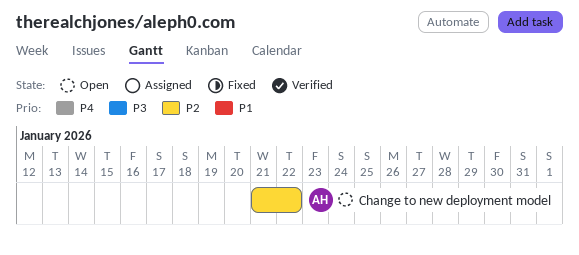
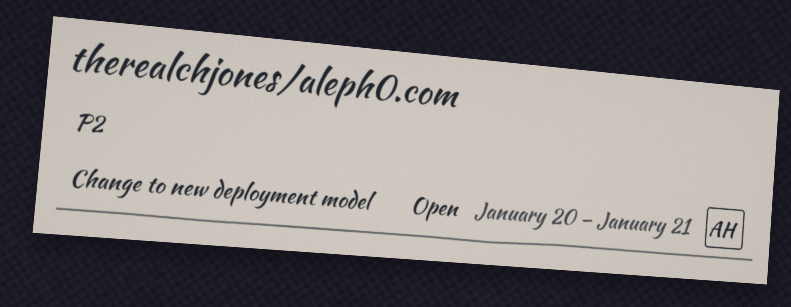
Change to new deployment model, start: Jan 21 -> Jan 20
Change to new deployment model, due: Jan 22 -> Jan 21

